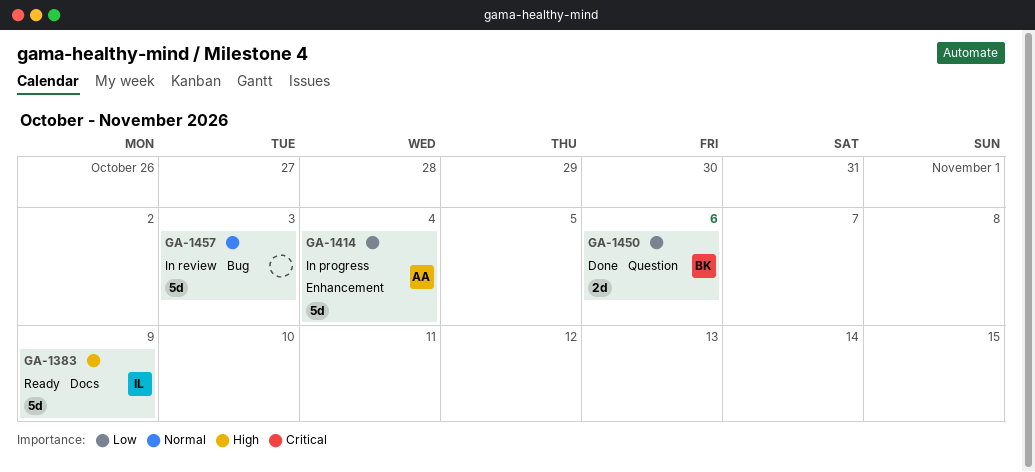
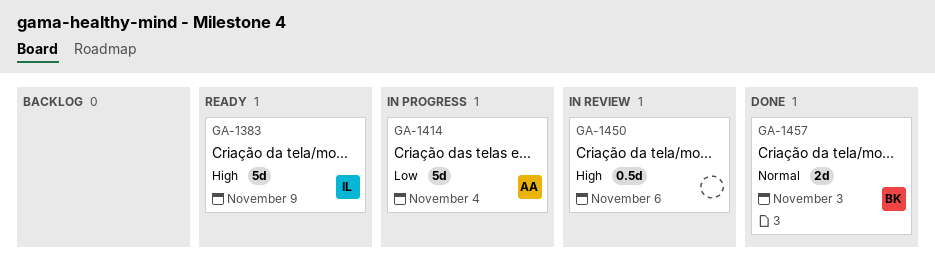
GA-1450, status: Done -> In review
GA-1450, owner: BK -> none
GA-1450, priority: Low -> High
GA-1450, estimate: 2d -> 0.5d
GA-1457, status: In review -> Done
GA-1457, owner: none -> BK
GA-1457, estimate: 5d -> 2d

